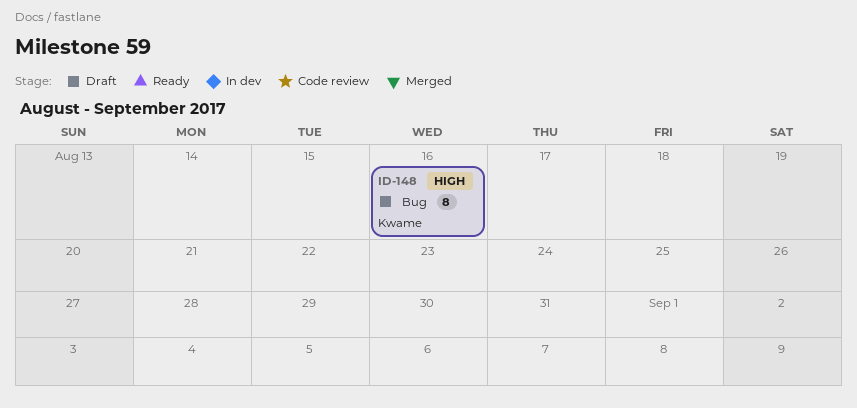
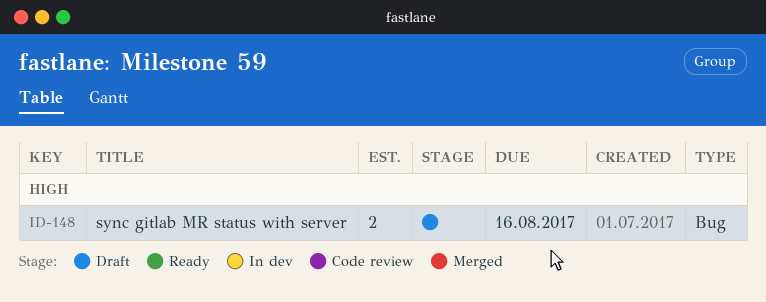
ID-148, estimate: 8 -> 2

